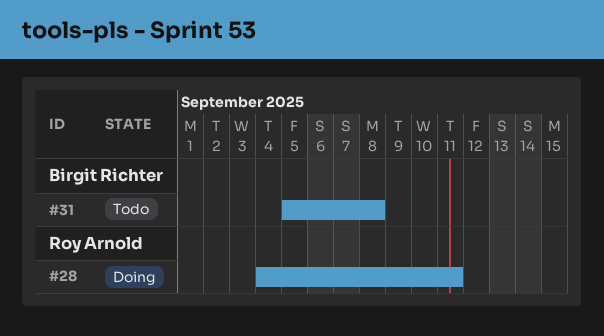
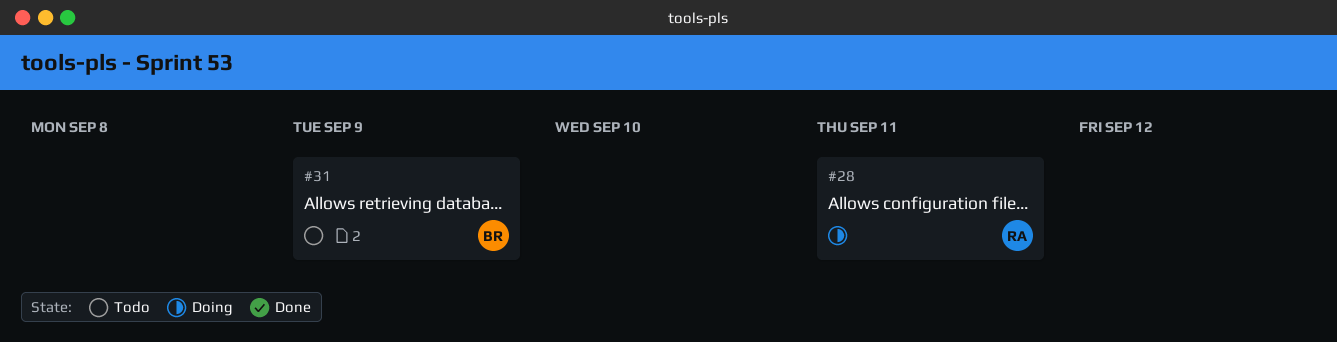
#31, due: Sep 8 -> Sep 9

